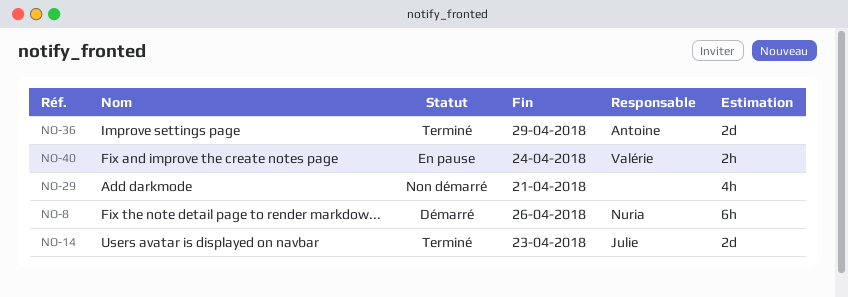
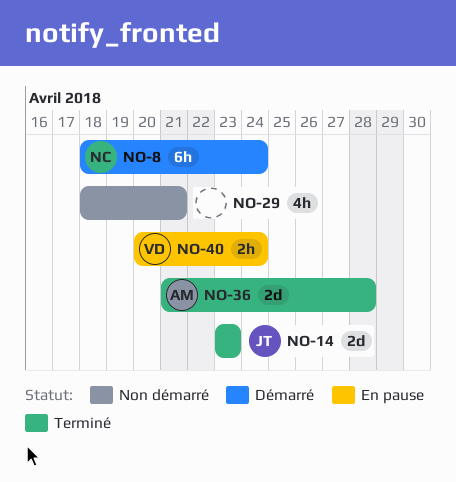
NO-8, due: Apr 26 -> Apr 24
NO-36, due: Apr 29 -> Apr 28

